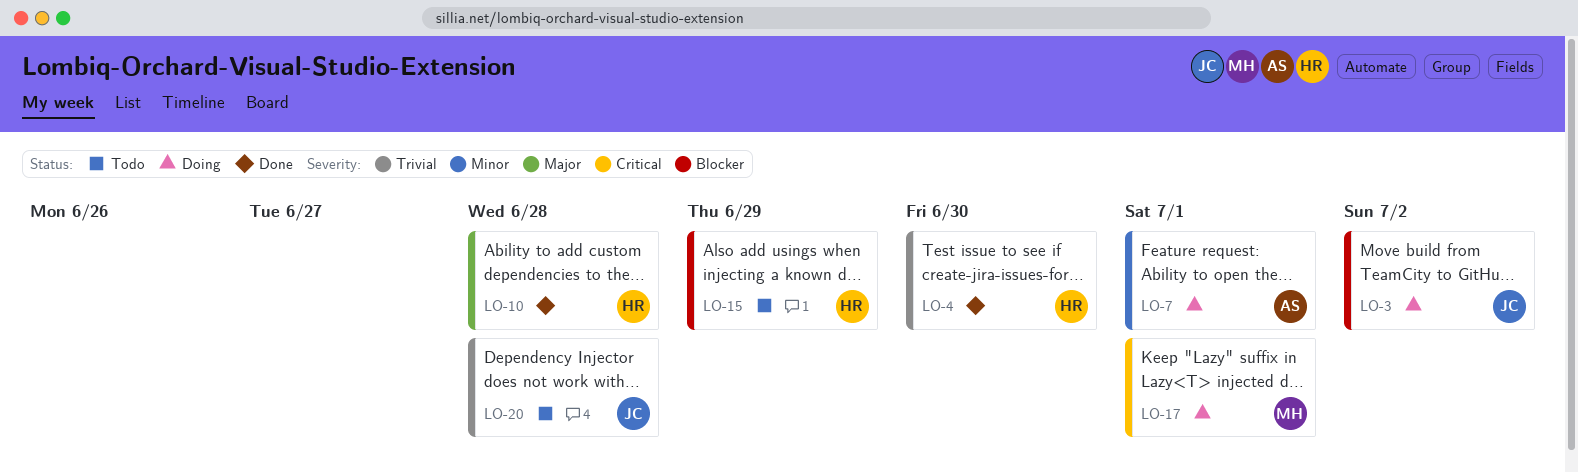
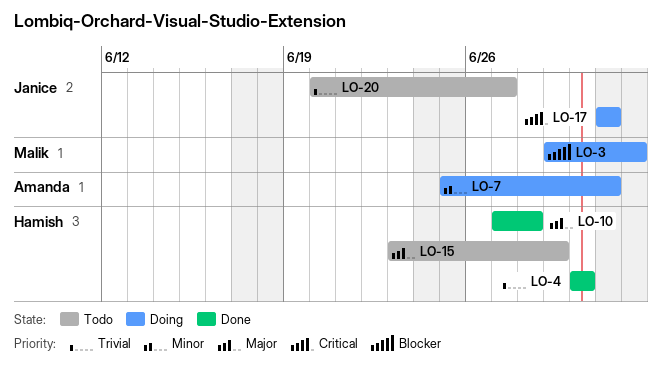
LO-3, owner: Janice -> Malik
LO-15, priority: Blocker -> Major
LO-17, owner: Malik -> Janice
LO-20, due: Jun 28 -> Jun 27

